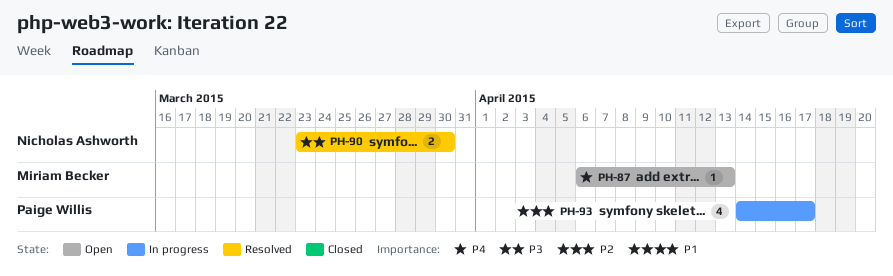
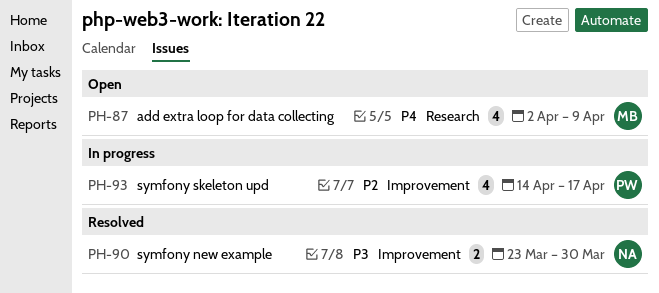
PH-87, estimate: 1 -> 4
PH-87, start: Apr 6 -> Apr 2
PH-87, due: Apr 13 -> Apr 9

